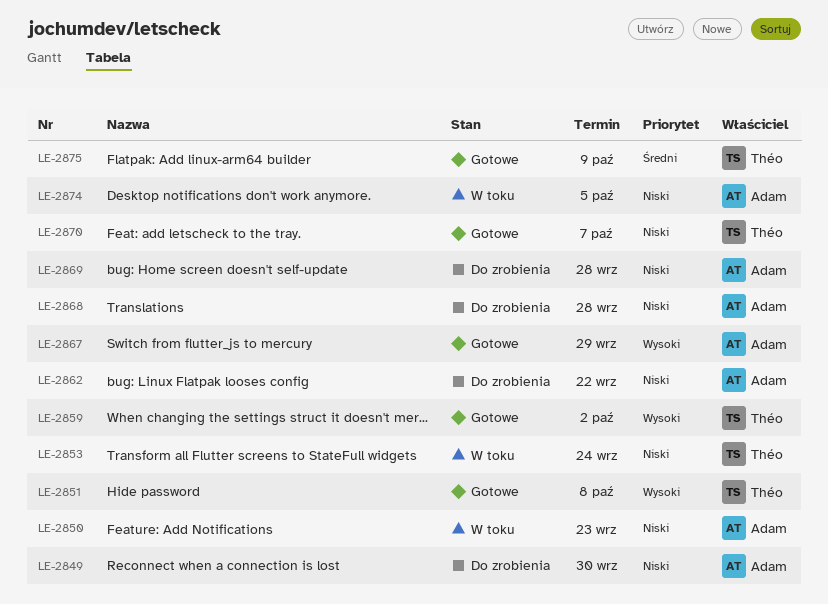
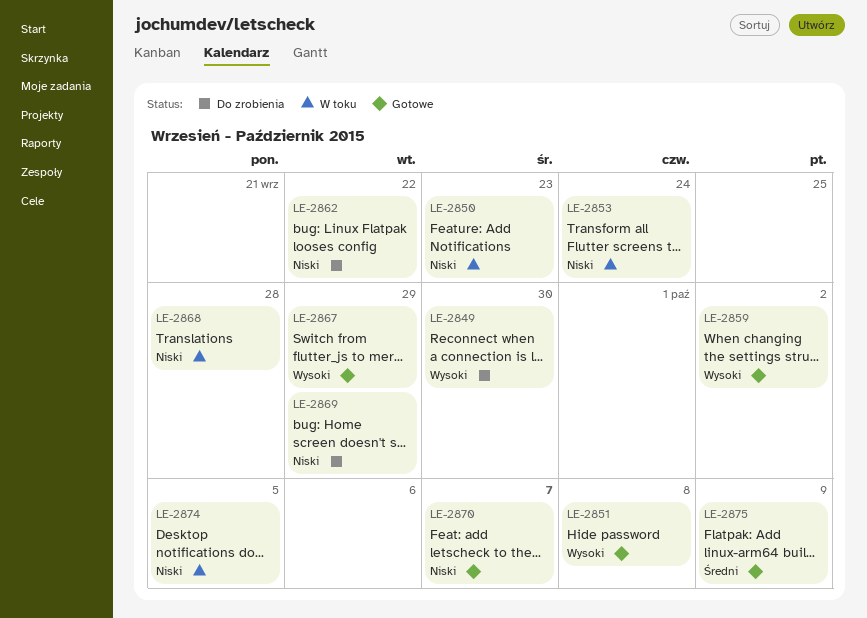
LE-2849, priority: Niski -> Wysoki
LE-2868, status: Do zrobienia -> W toku
LE-2869, due: Sep 28 -> Sep 29

